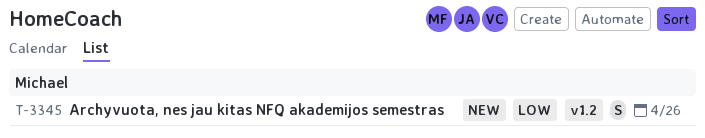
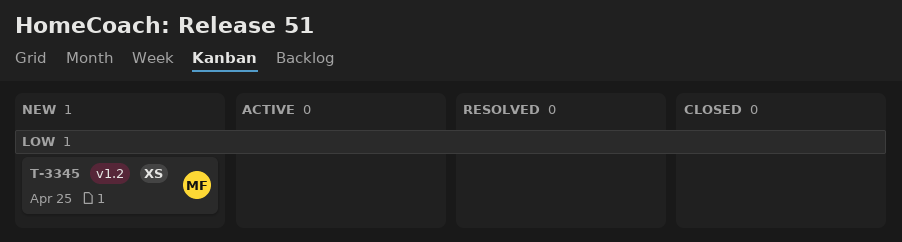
T-3345, estimate: S -> XS
T-3345, due: Apr 26 -> Apr 25

